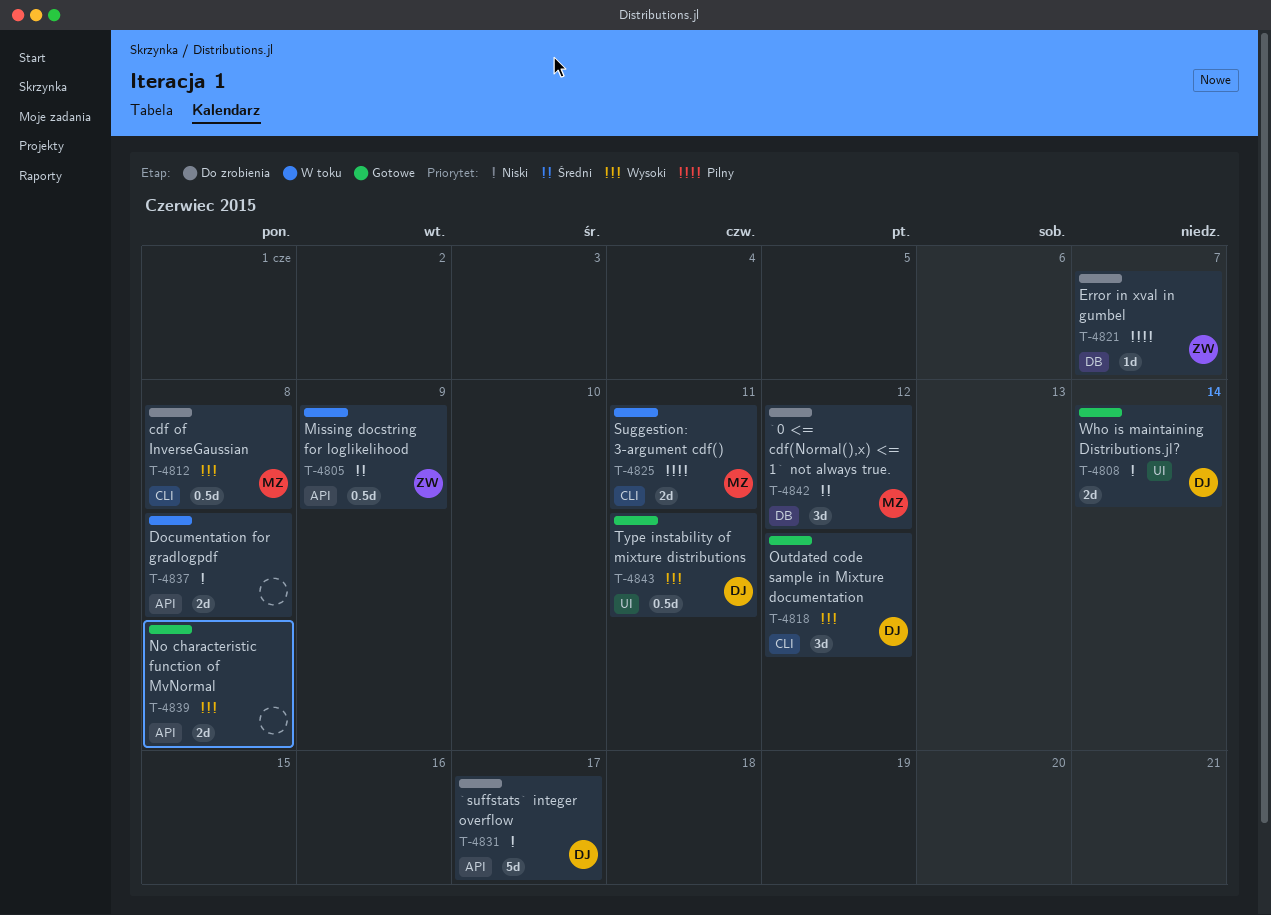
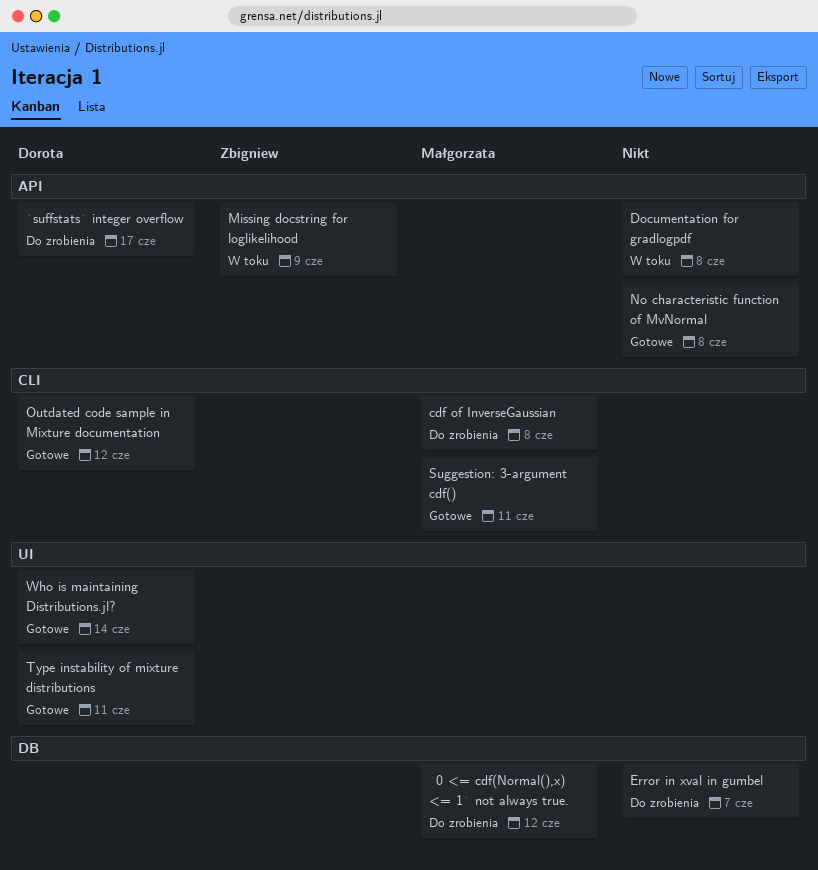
Error in xval in gumbel, owner: Zbigniew -> none
Suggestion: 3-argument cdf(), status: W toku -> Gotowe

